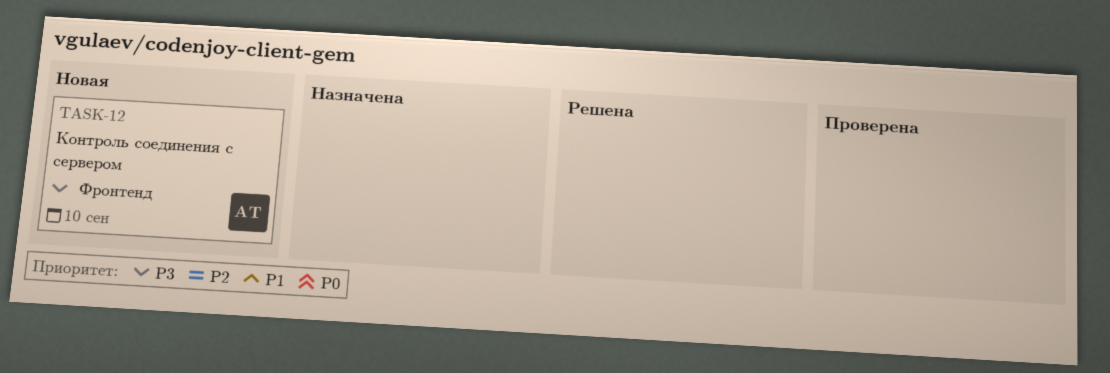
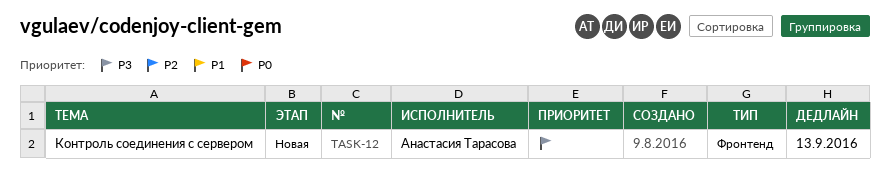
TASK-12, due: Sep 10 -> Sep 13

